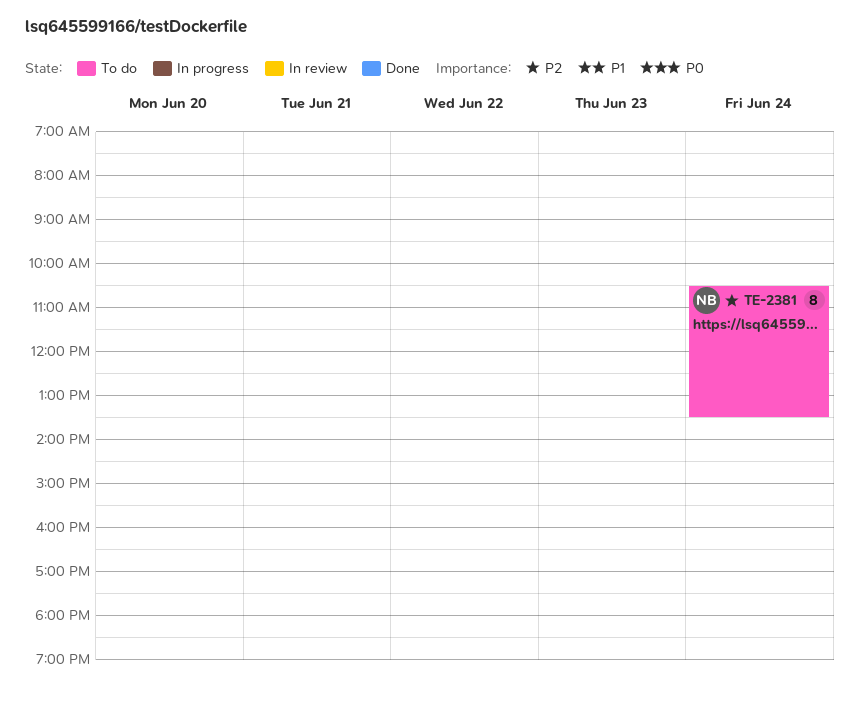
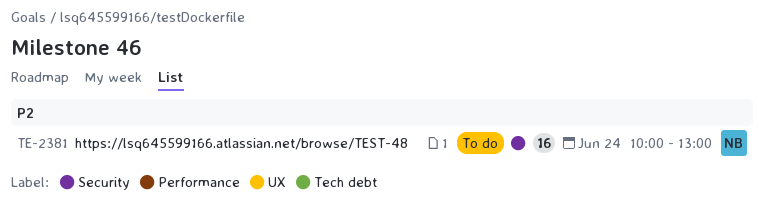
TE-2381, estimate: 8 -> 16
TE-2381, begins: 10:30 -> 10:00
TE-2381, ends: 13:30 -> 13:00

